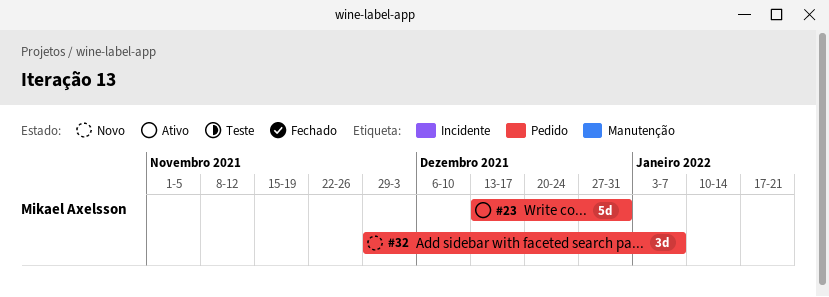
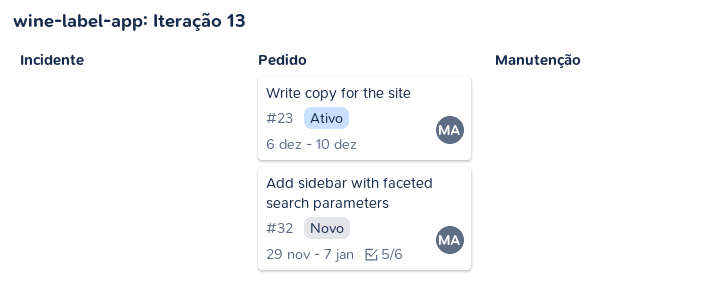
#23, start: Dec 13 -> Dec 6
#23, due: Dec 31 -> Dec 10

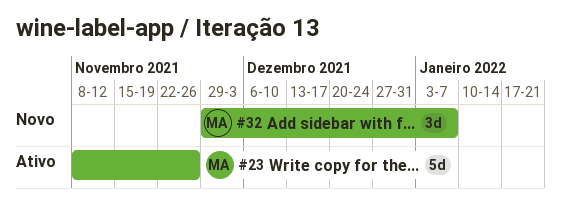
#23, start: Dec 6 -> Nov 8
#23, due: Dec 10 -> Nov 26

